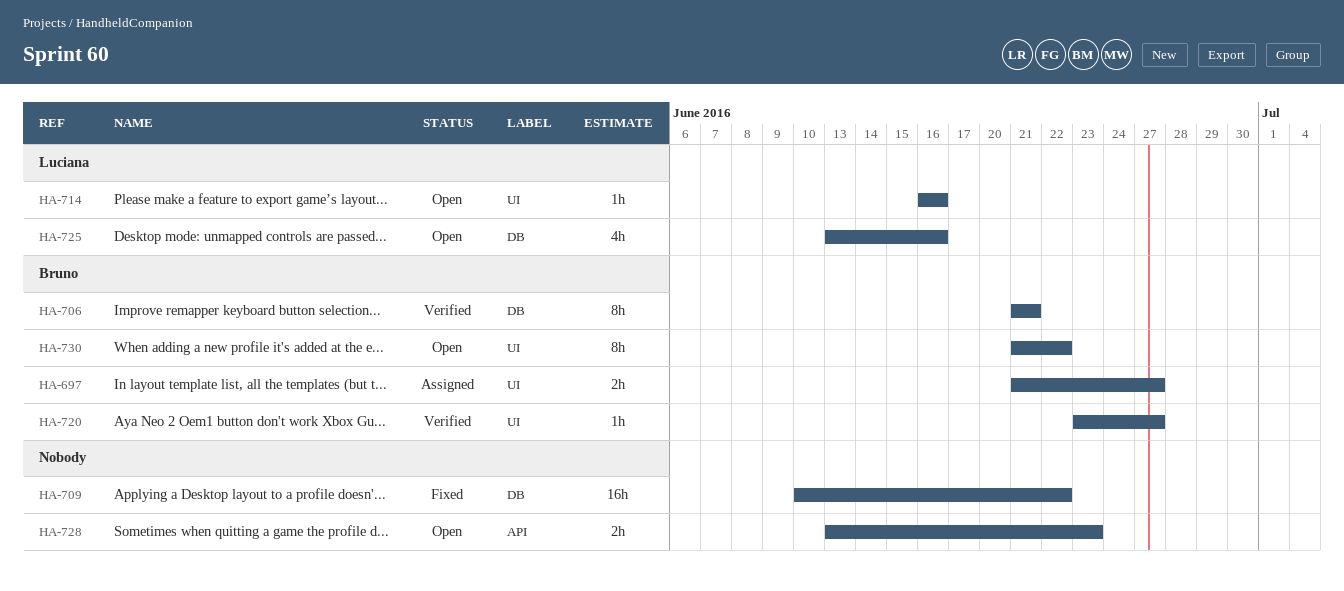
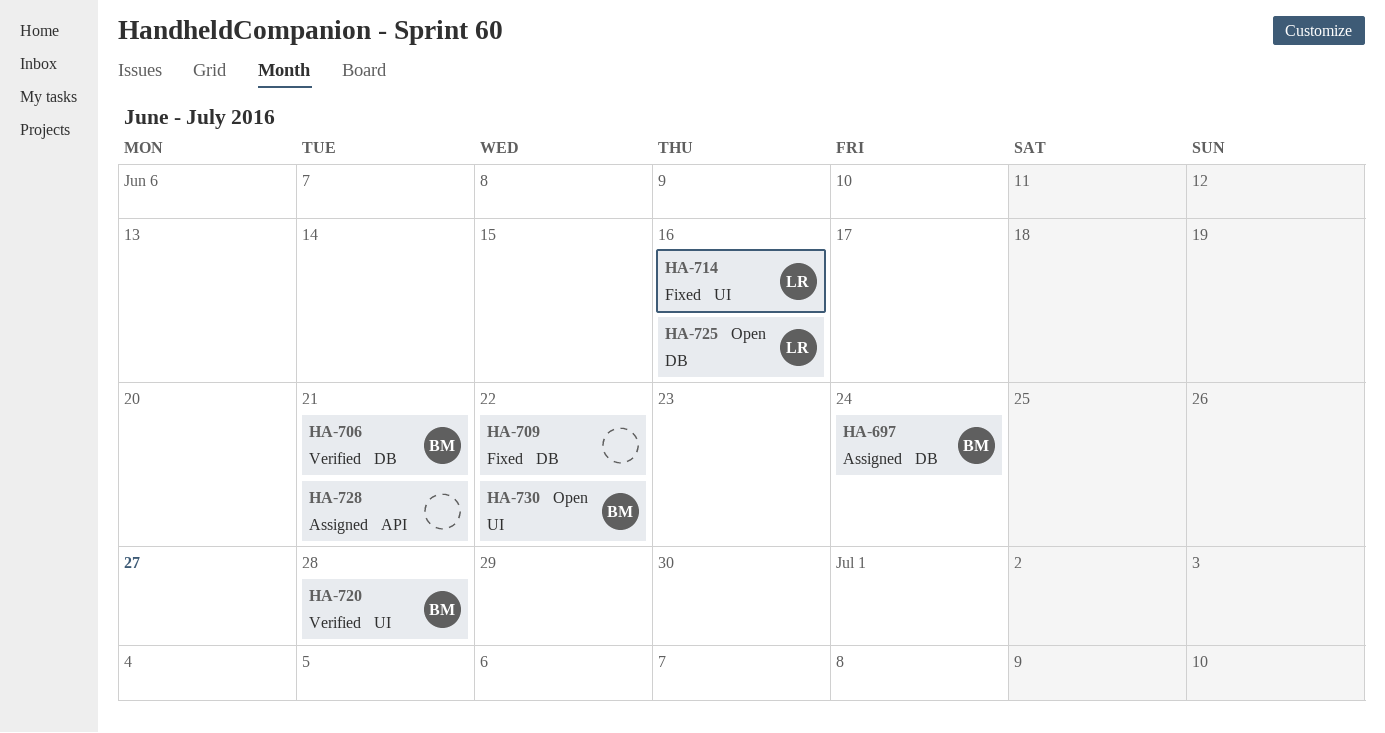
HA-697, label: UI -> DB
HA-697, due: Jun 27 -> Jun 24
HA-714, status: Open -> Fixed
HA-720, due: Jun 27 -> Jun 28
HA-728, status: Open -> Assigned
HA-728, due: Jun 23 -> Jun 21

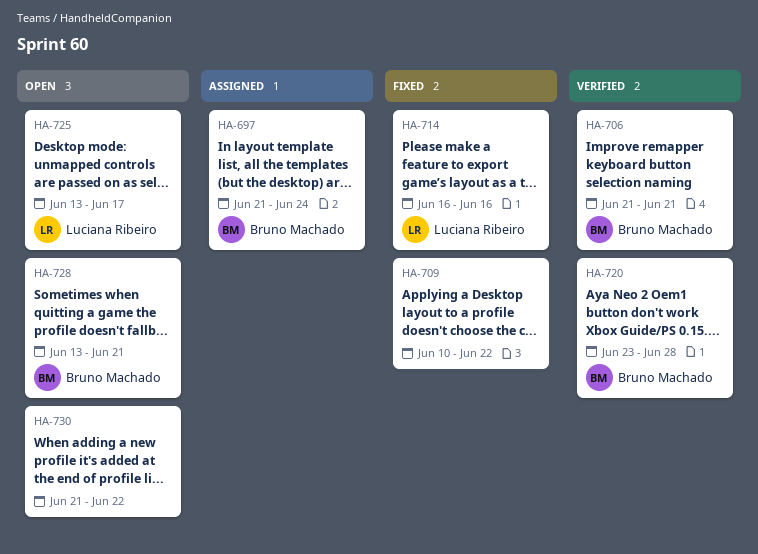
HA-725, due: Jun 16 -> Jun 17
HA-728, status: Assigned -> Open
HA-728, owner: none -> Bruno Machado
HA-730, owner: Bruno Machado -> none

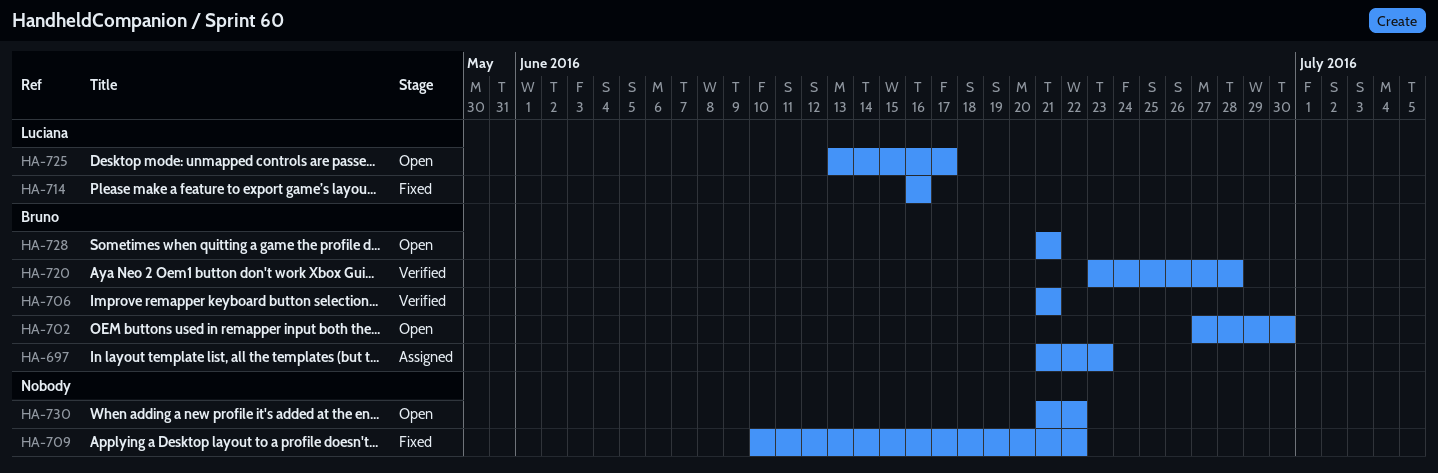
HA-697, due: Jun 24 -> Jun 23
HA-702: none -> present
HA-728, start: Jun 13 -> Jun 21

